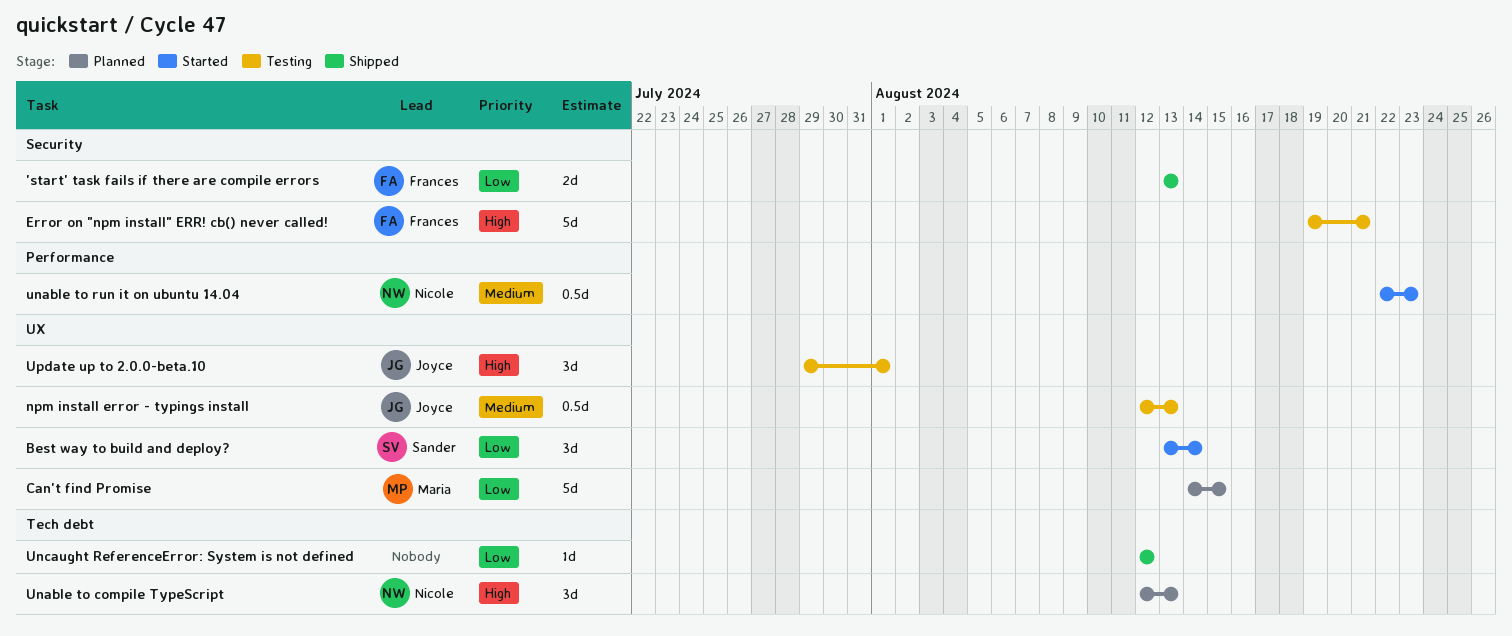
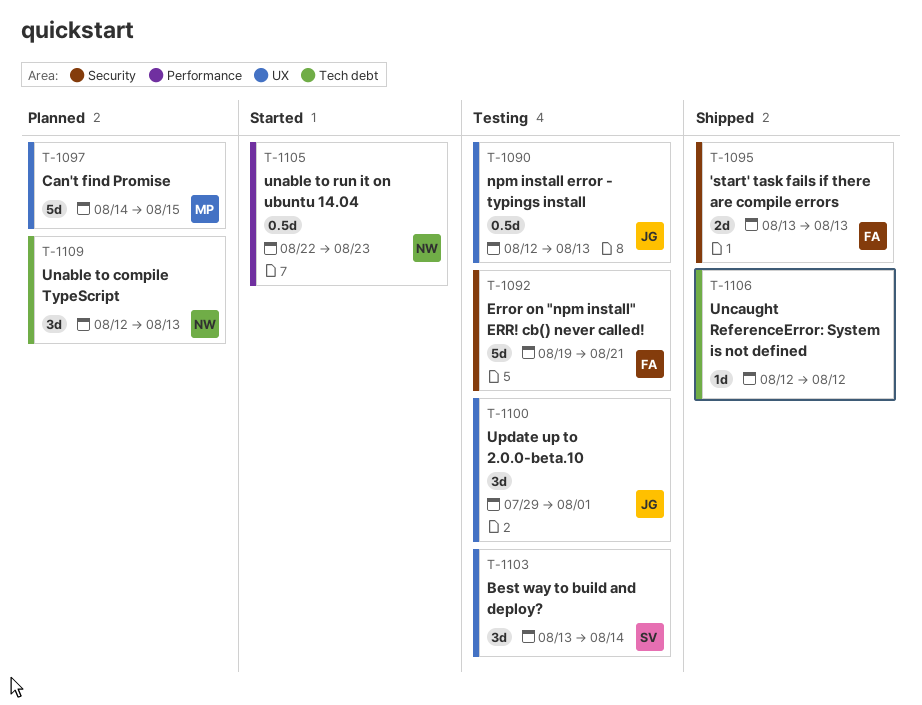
Best way to build and deploy?, status: Started -> Testing

